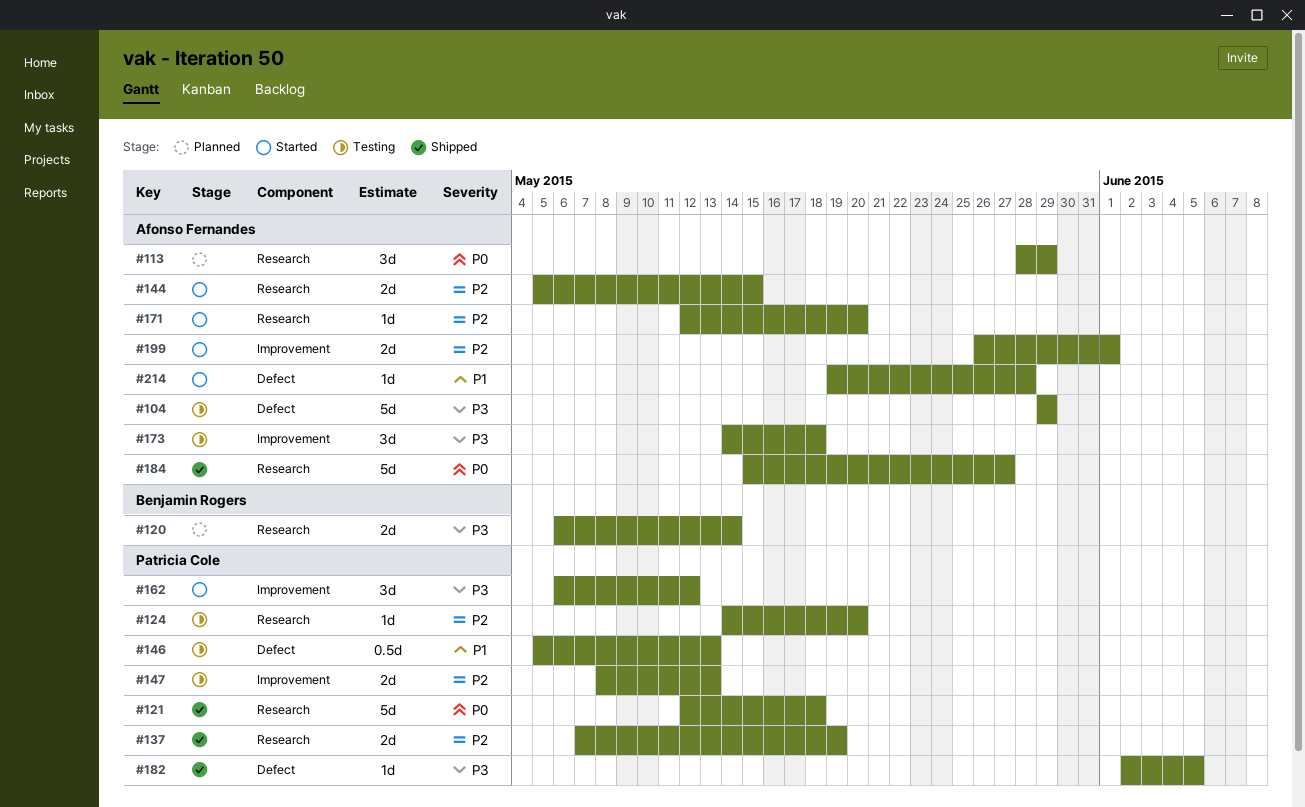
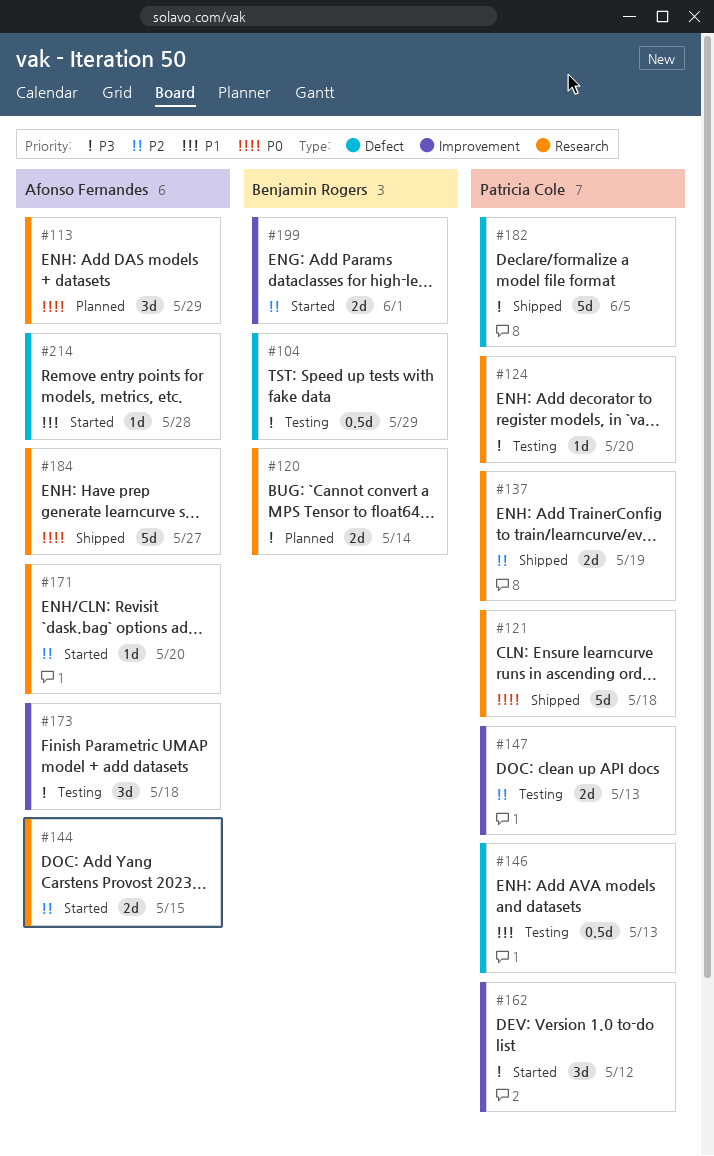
#104, owner: Afonso Fernandes -> Benjamin Rogers
#104, estimate: 5d -> 0.5d
#124, priority: P2 -> P3
#182, estimate: 1d -> 5d
#199, owner: Afonso Fernandes -> Benjamin Rogers

